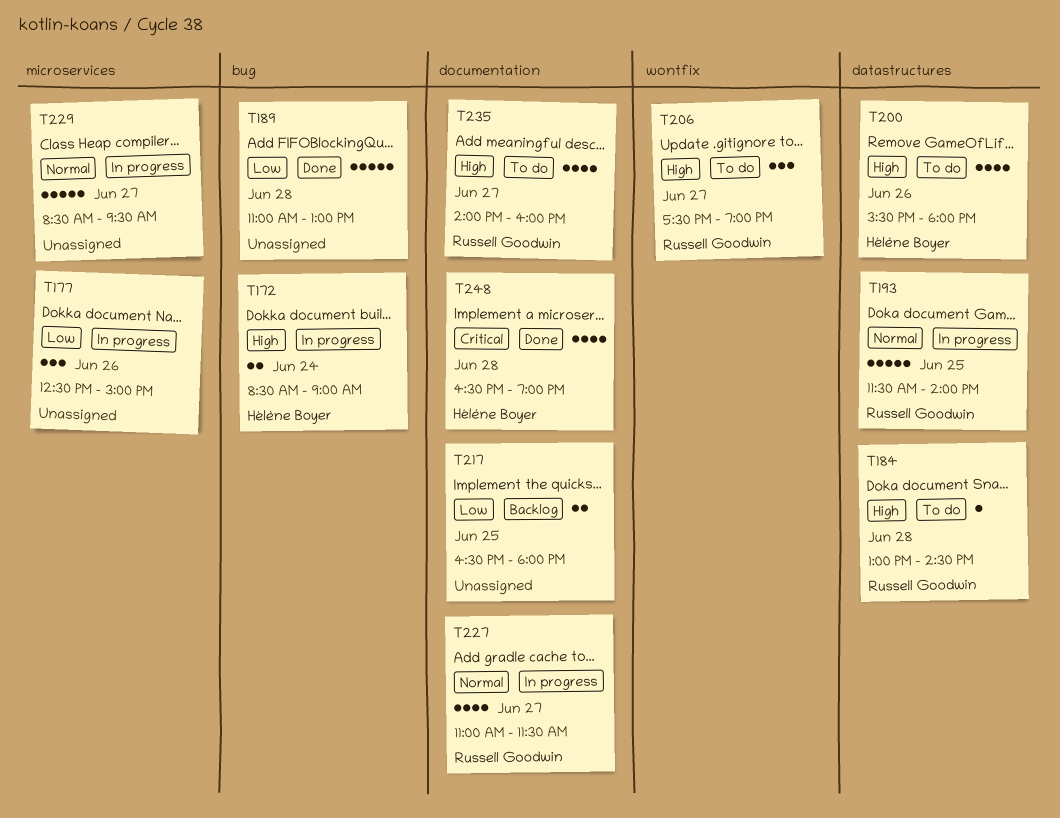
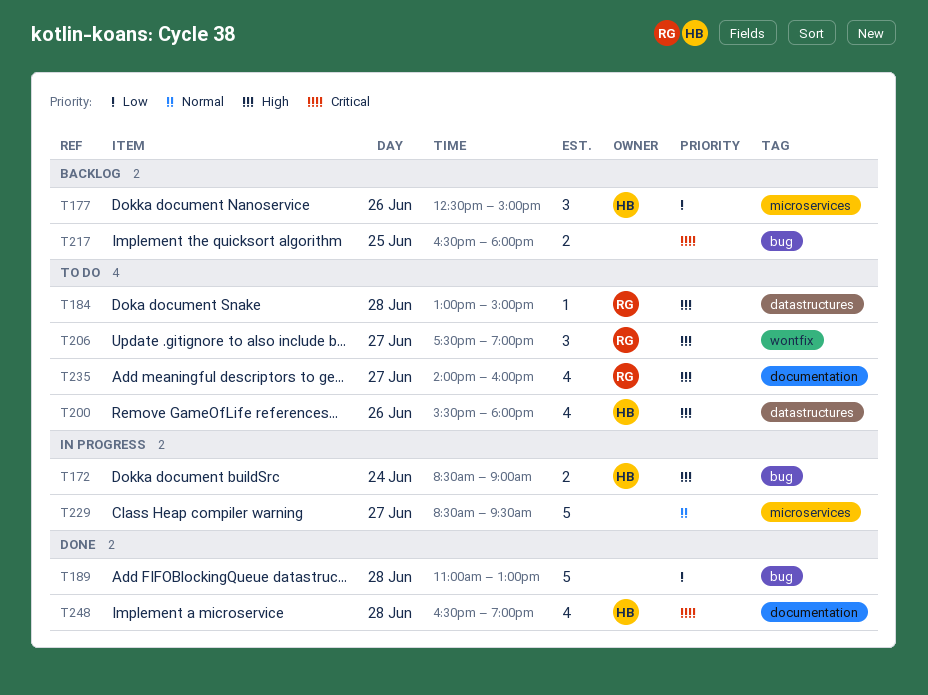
T177, status: In progress -> Backlog
T177, owner: none -> Hélène Boyer
T184, ends: 14:30 -> 15:00
T193: present -> none
T217, priority: Low -> Critical
T217, label: documentation -> bug
T227: present -> none

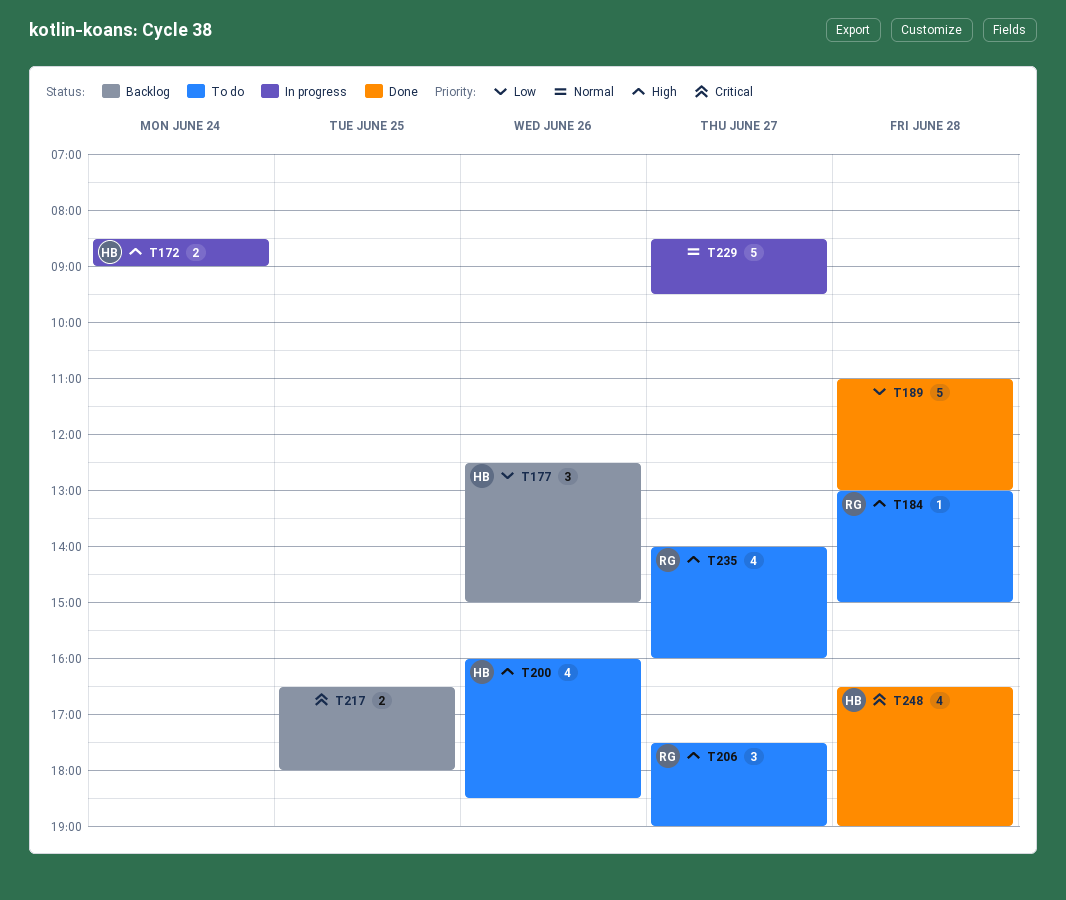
T200, begins: 15:30 -> 16:00
T200, ends: 18:00 -> 18:30

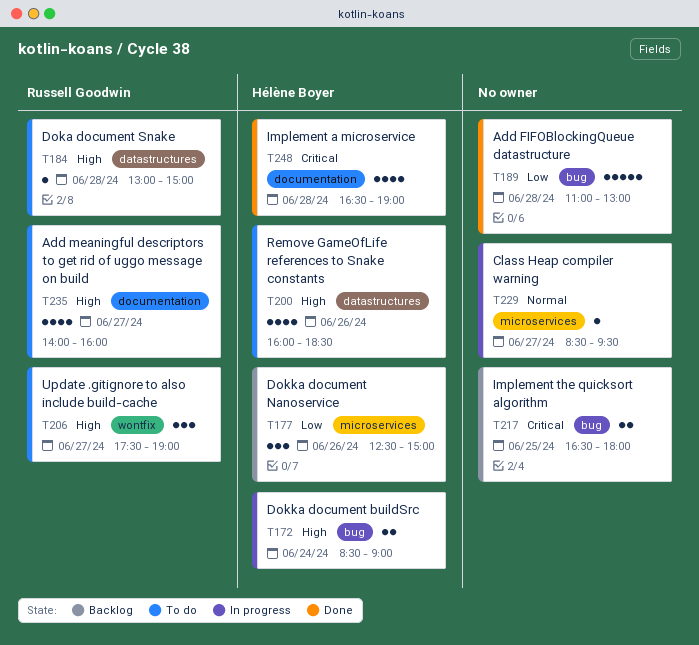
T229, estimate: 5 -> 1

